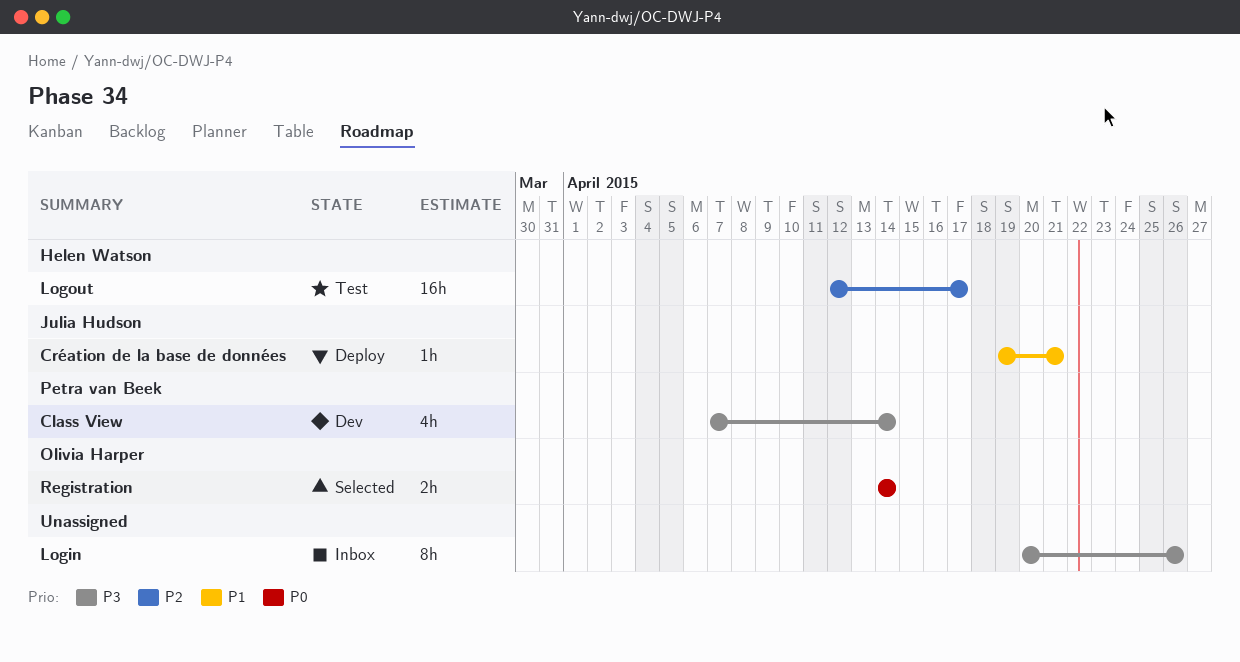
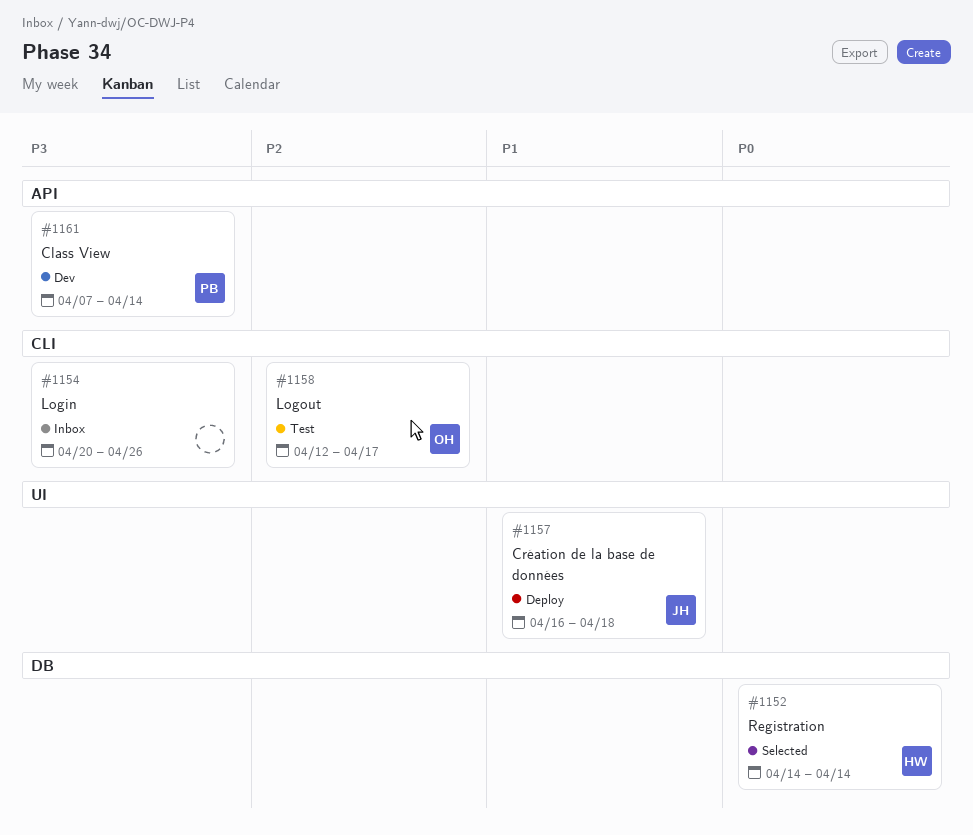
Création de la base de données, start: Apr 19 -> Apr 16
Création de la base de données, due: Apr 21 -> Apr 18
Logout, owner: Helen Watson -> Olivia Harper
Registration, owner: Olivia Harper -> Helen Watson

